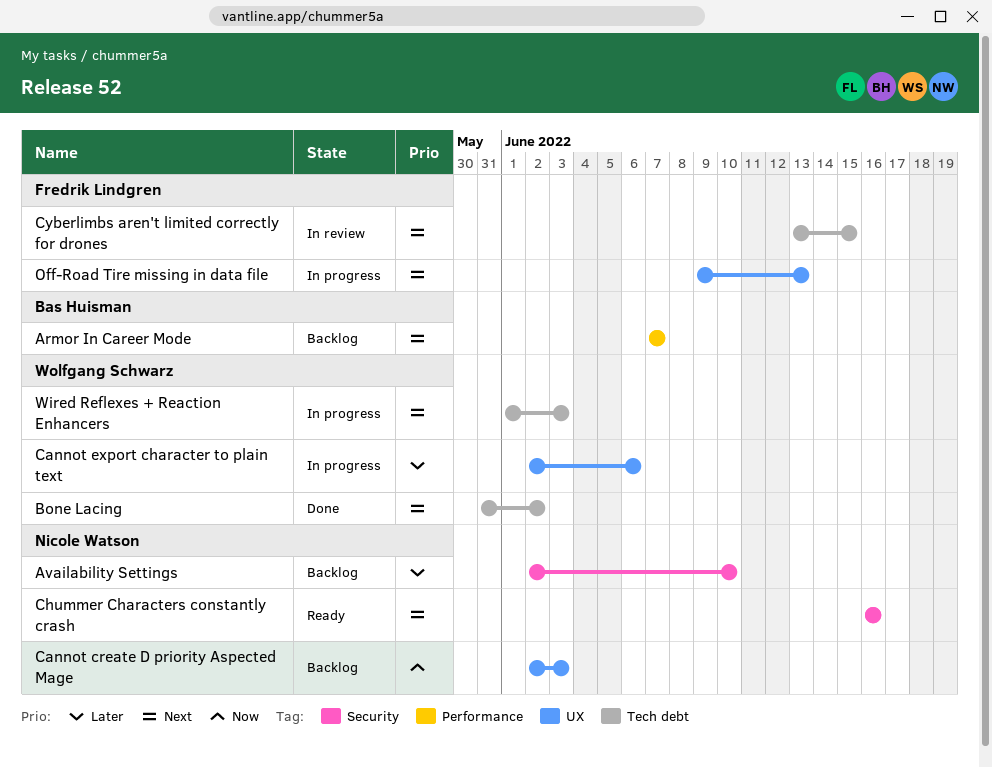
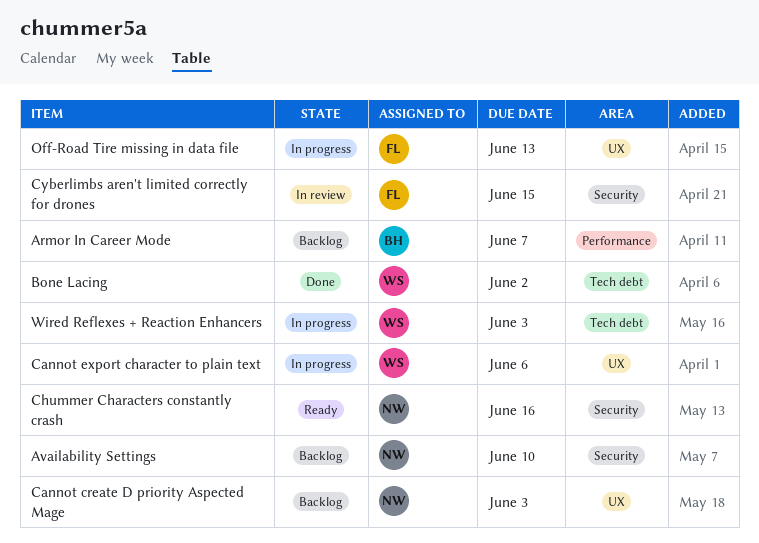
Cyberlimbs aren't limited correctly for drones, label: Tech debt -> Security

